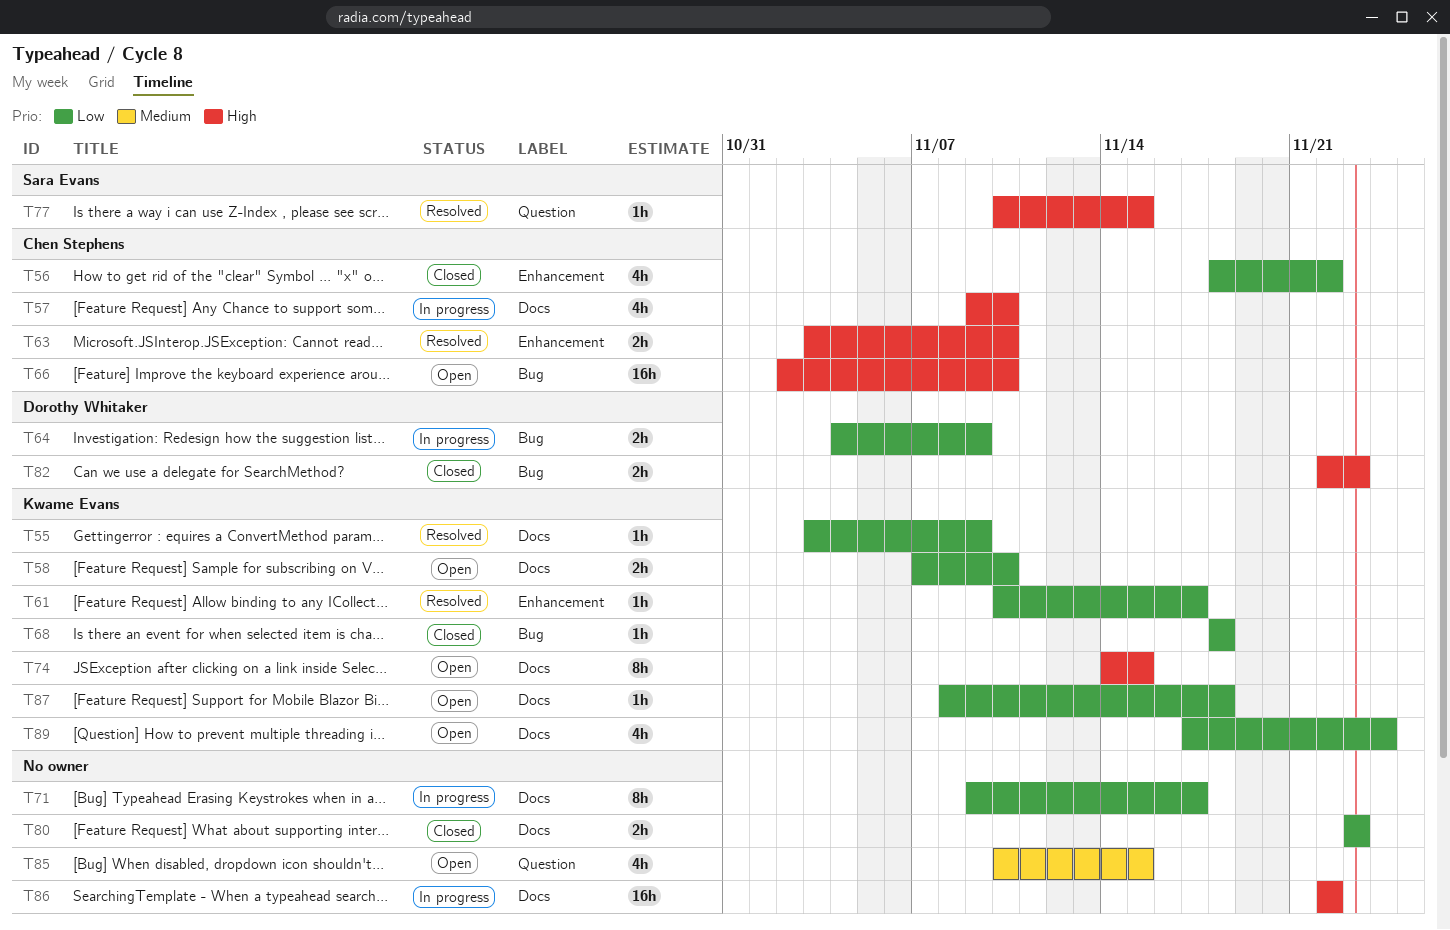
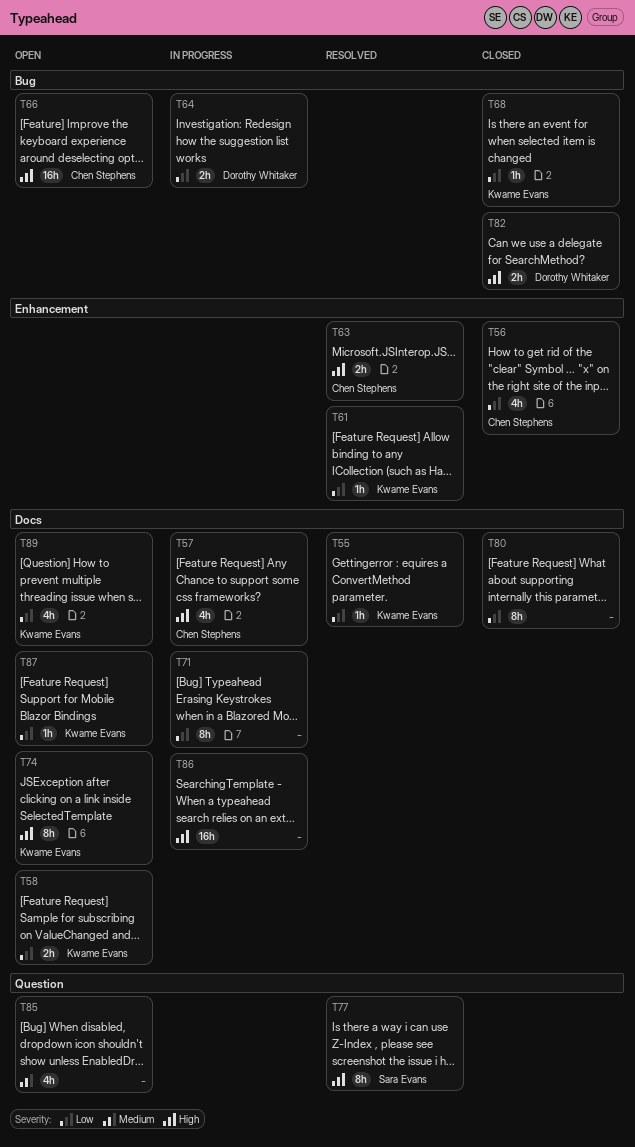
T77, estimate: 1h -> 8h
T80, estimate: 2h -> 8h

